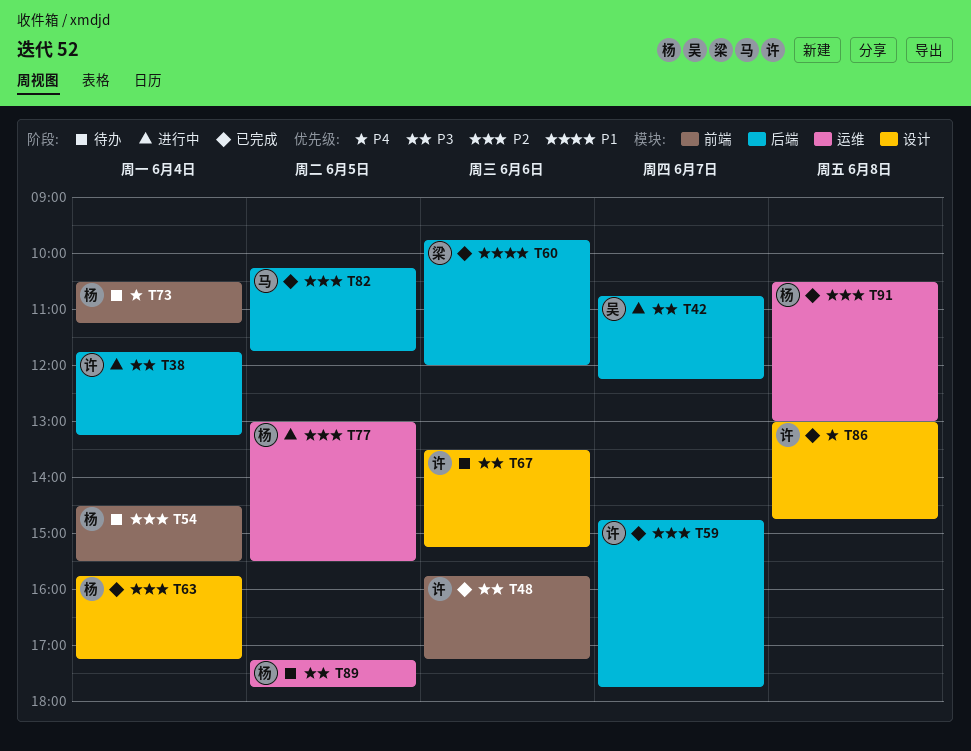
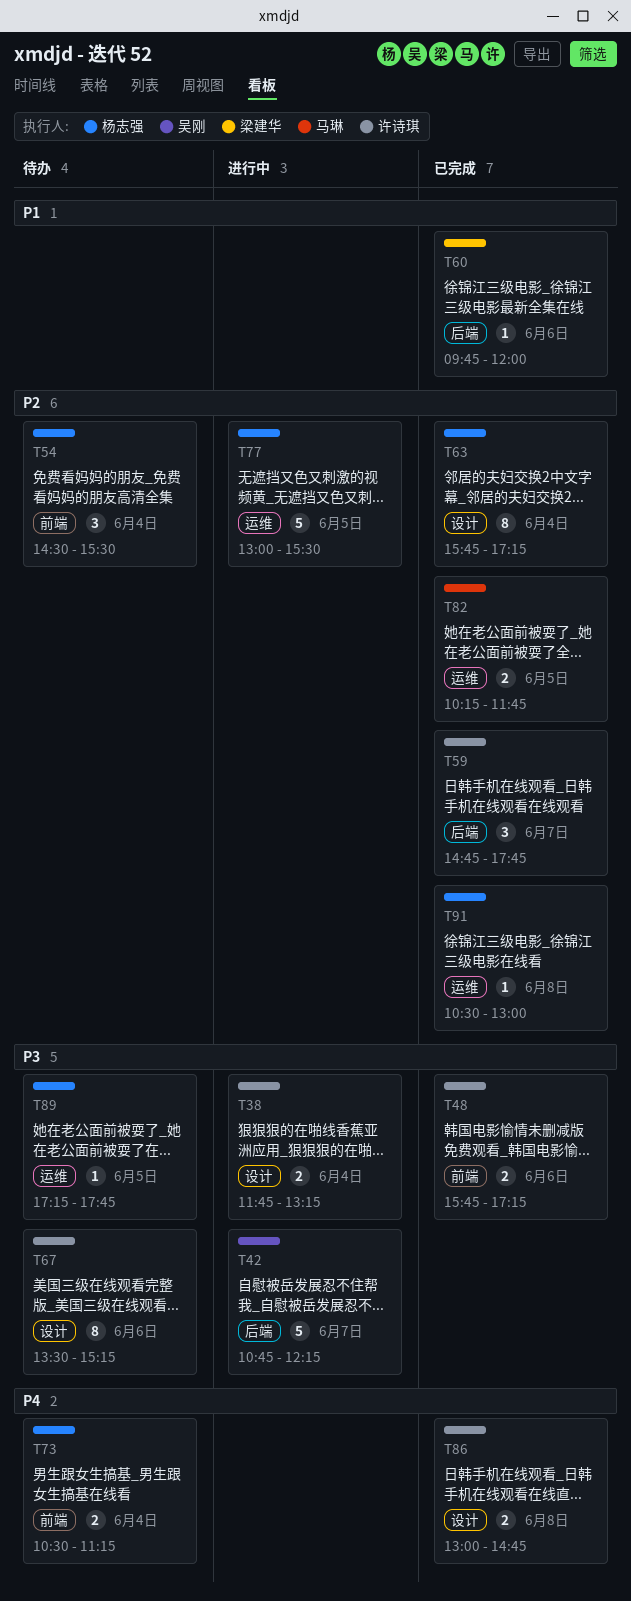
T38, label: 后端 -> 设计
T82, label: 后端 -> 运维

